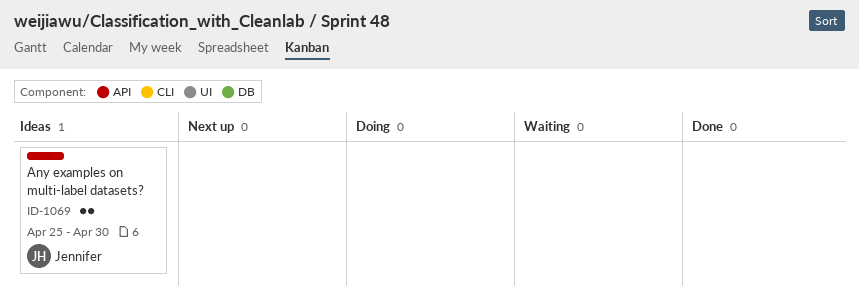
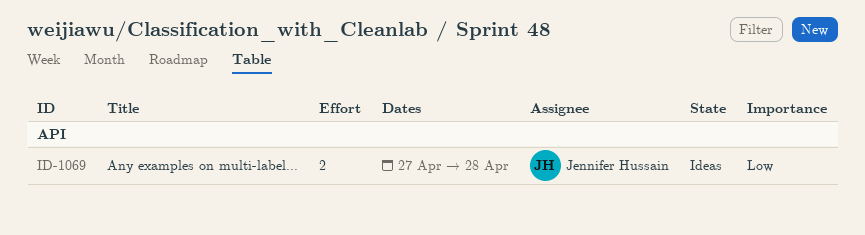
ID-1069, start: Apr 25 -> Apr 27
ID-1069, due: Apr 30 -> Apr 28

